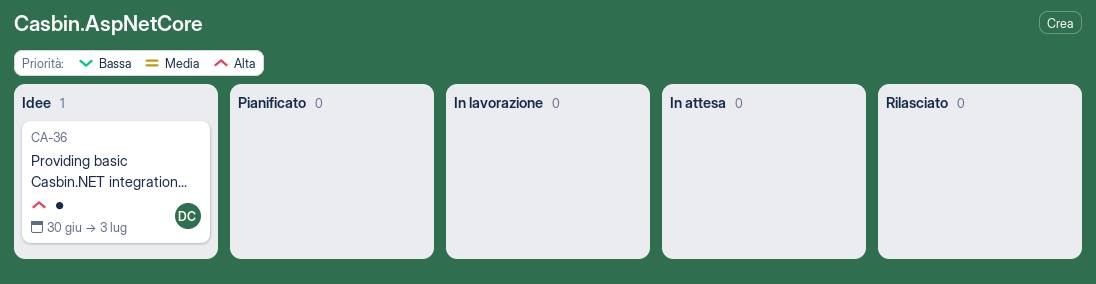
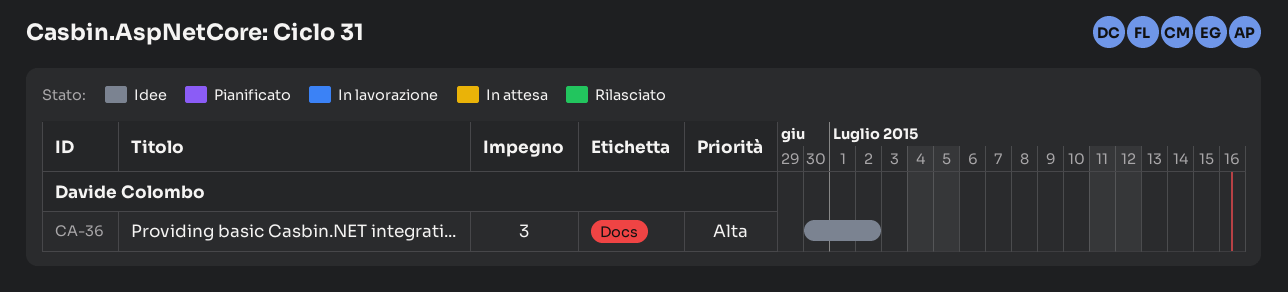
CA-36, estimate: 1 -> 3
CA-36, due: Jul 3 -> Jul 2

